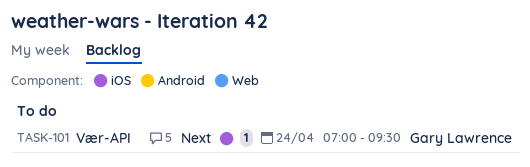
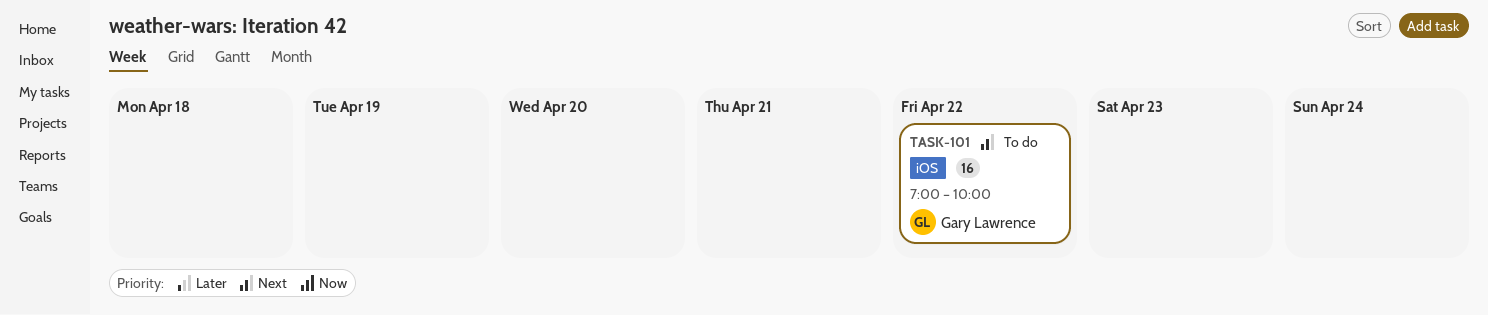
TASK-101, estimate: 1 -> 16
TASK-101, day: Apr 24 -> Apr 22
TASK-101, ends: 09:30 -> 10:00

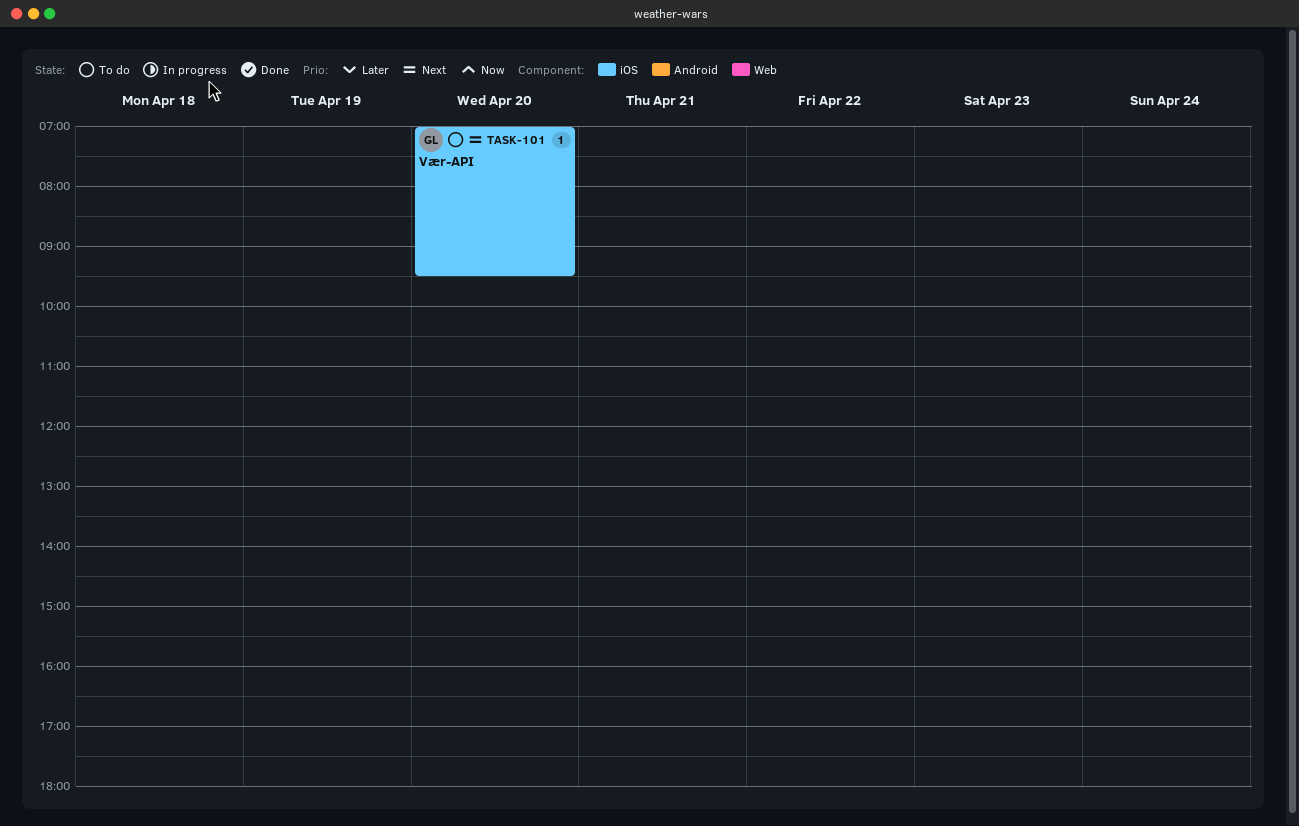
TASK-101, estimate: 16 -> 1
TASK-101, day: Apr 22 -> Apr 20
TASK-101, ends: 10:00 -> 09:30

